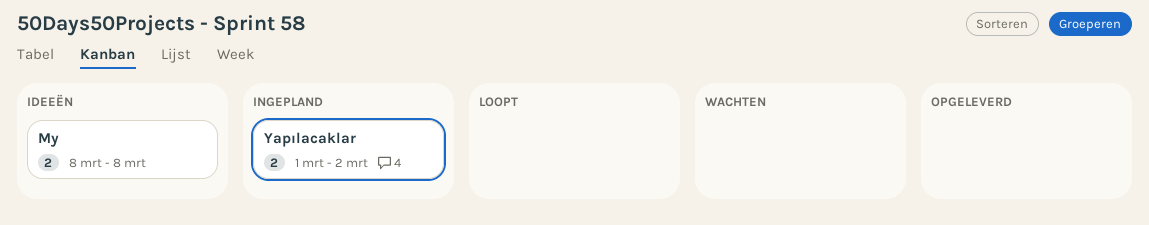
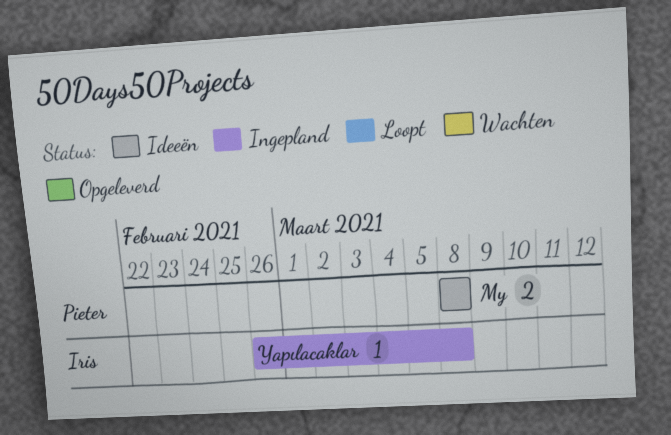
Yapılacaklar, estimate: 2 -> 1
Yapılacaklar, start: Mar 1 -> Feb 26
Yapılacaklar, due: Mar 2 -> Mar 8

